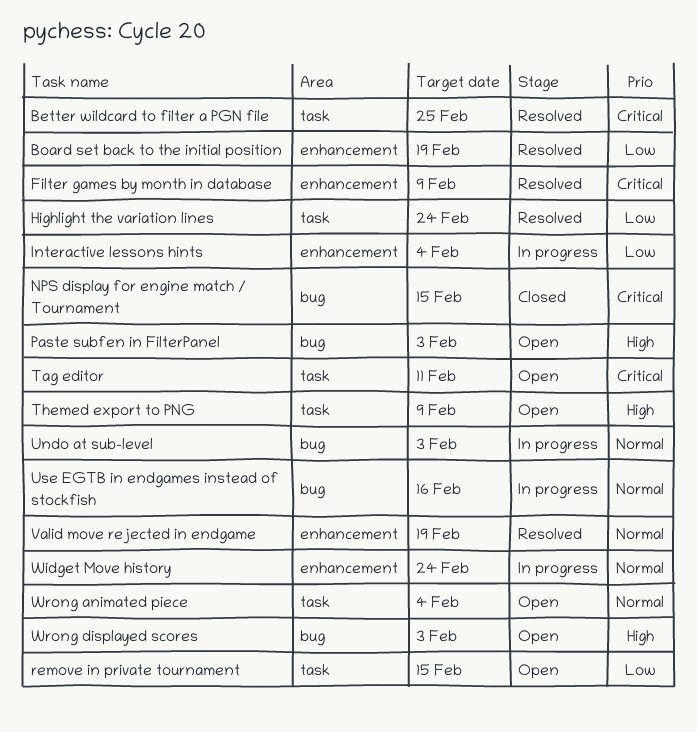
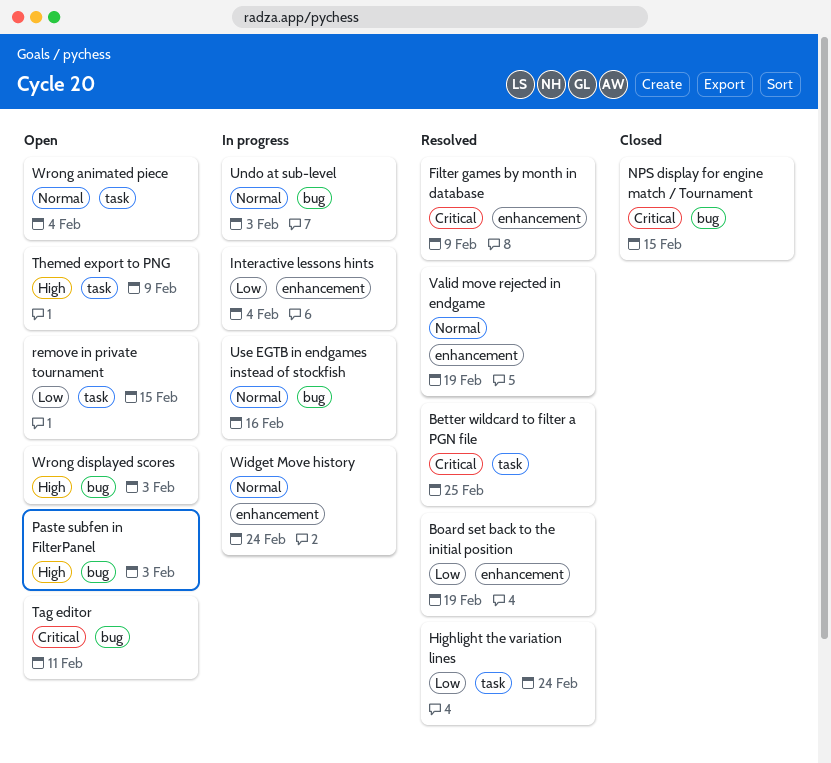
Tag editor, label: task -> bug

